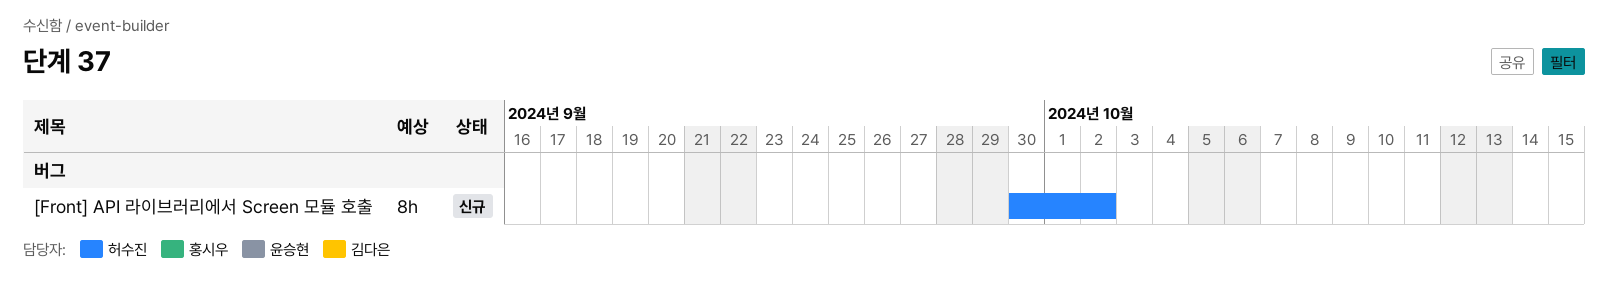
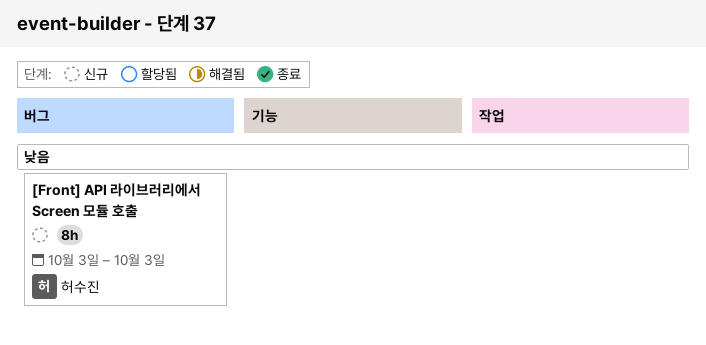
[Front] API 라이브러리에서 Screen 모듈 호출, start: Sep 30 -> Oct 3
[Front] API 라이브러리에서 Screen 모듈 호출, due: Oct 2 -> Oct 3

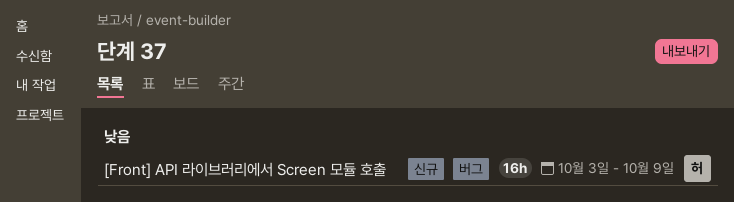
[Front] API 라이브러리에서 Screen 모듈 호출, estimate: 8h -> 16h
[Front] API 라이브러리에서 Screen 모듈 호출, due: Oct 3 -> Oct 9

